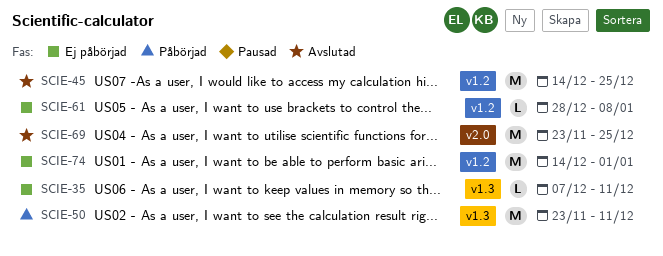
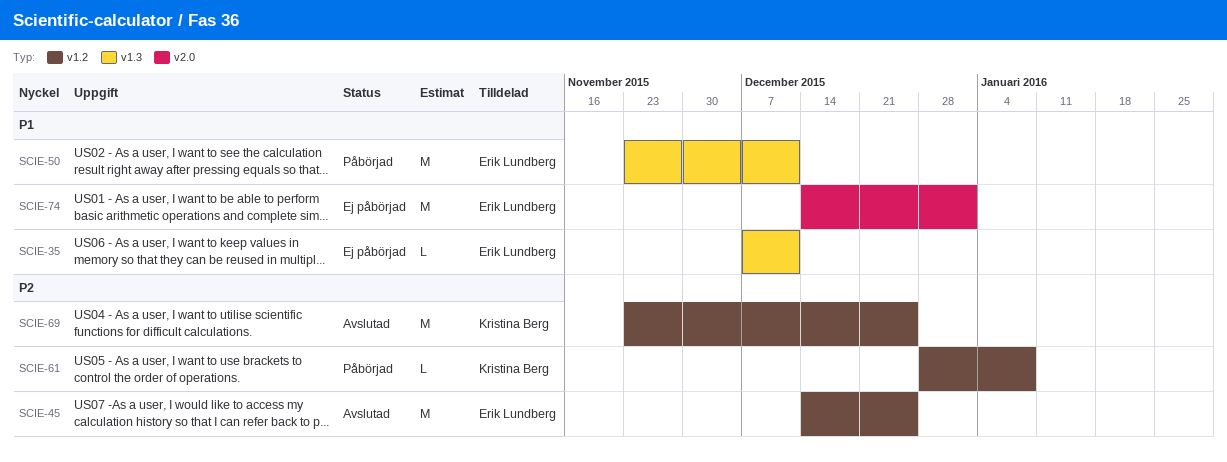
SCIE-61, status: Ej påbörjad -> Påbörjad
SCIE-69, label: v2.0 -> v1.2
SCIE-74, label: v1.2 -> v2.0

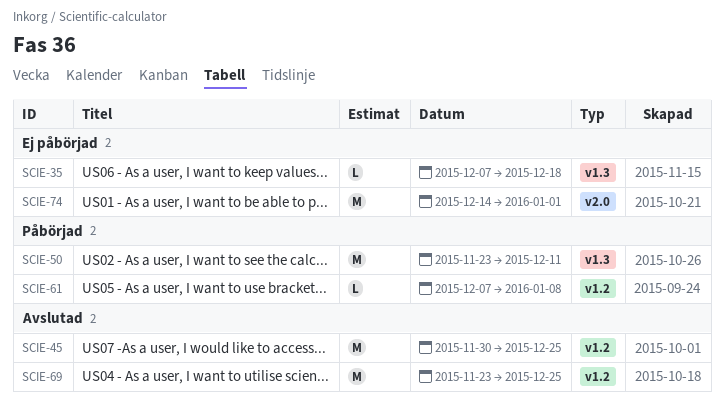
SCIE-35, due: Dec 11 -> Dec 18
SCIE-45, start: Dec 14 -> Nov 30
SCIE-61, start: Dec 28 -> Dec 7

